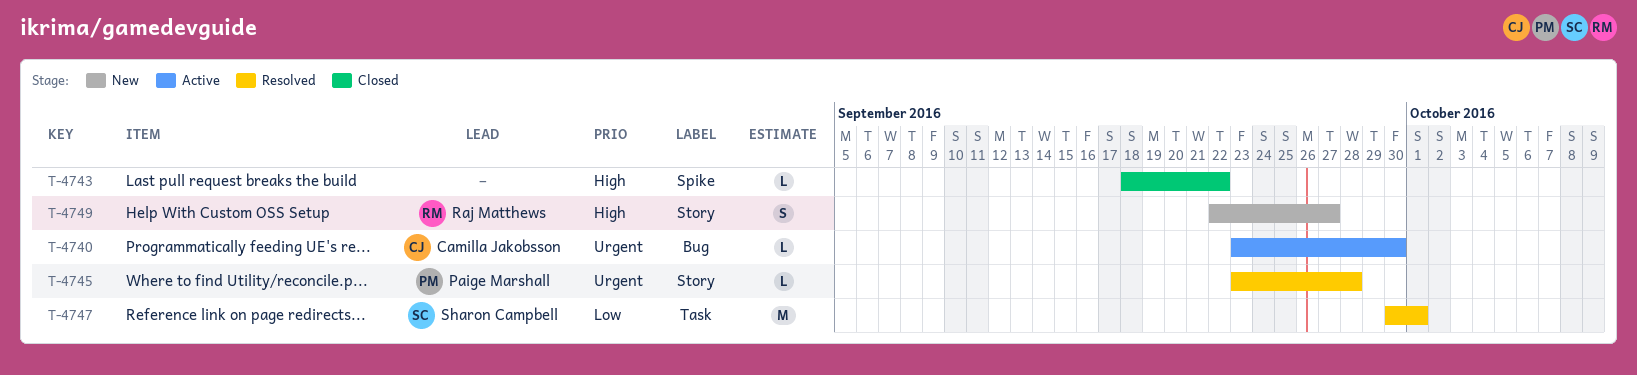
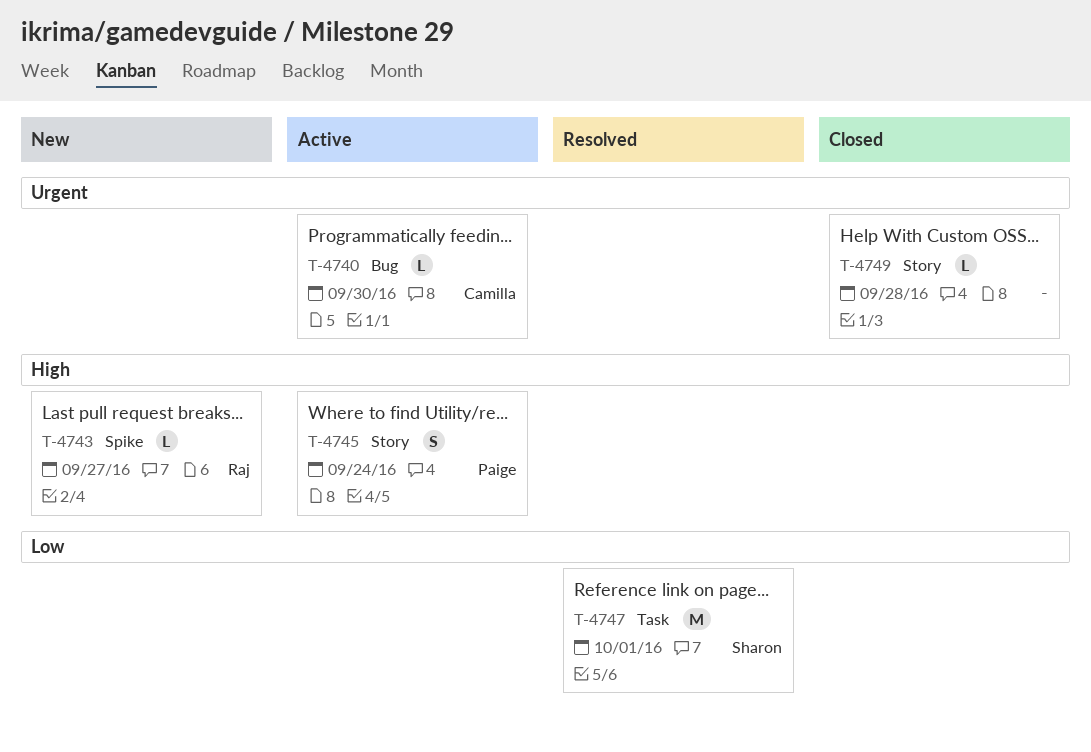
T-4743, status: Closed -> New
T-4743, owner: none -> Raj Matthews
T-4743, due: Sep 22 -> Sep 27
T-4745, status: Resolved -> Active
T-4745, priority: Urgent -> High
T-4745, estimate: L -> S
T-4745, due: Sep 28 -> Sep 24
T-4749, status: New -> Closed
T-4749, owner: Raj Matthews -> none
T-4749, priority: High -> Urgent
T-4749, estimate: S -> L
T-4749, due: Sep 27 -> Sep 28

